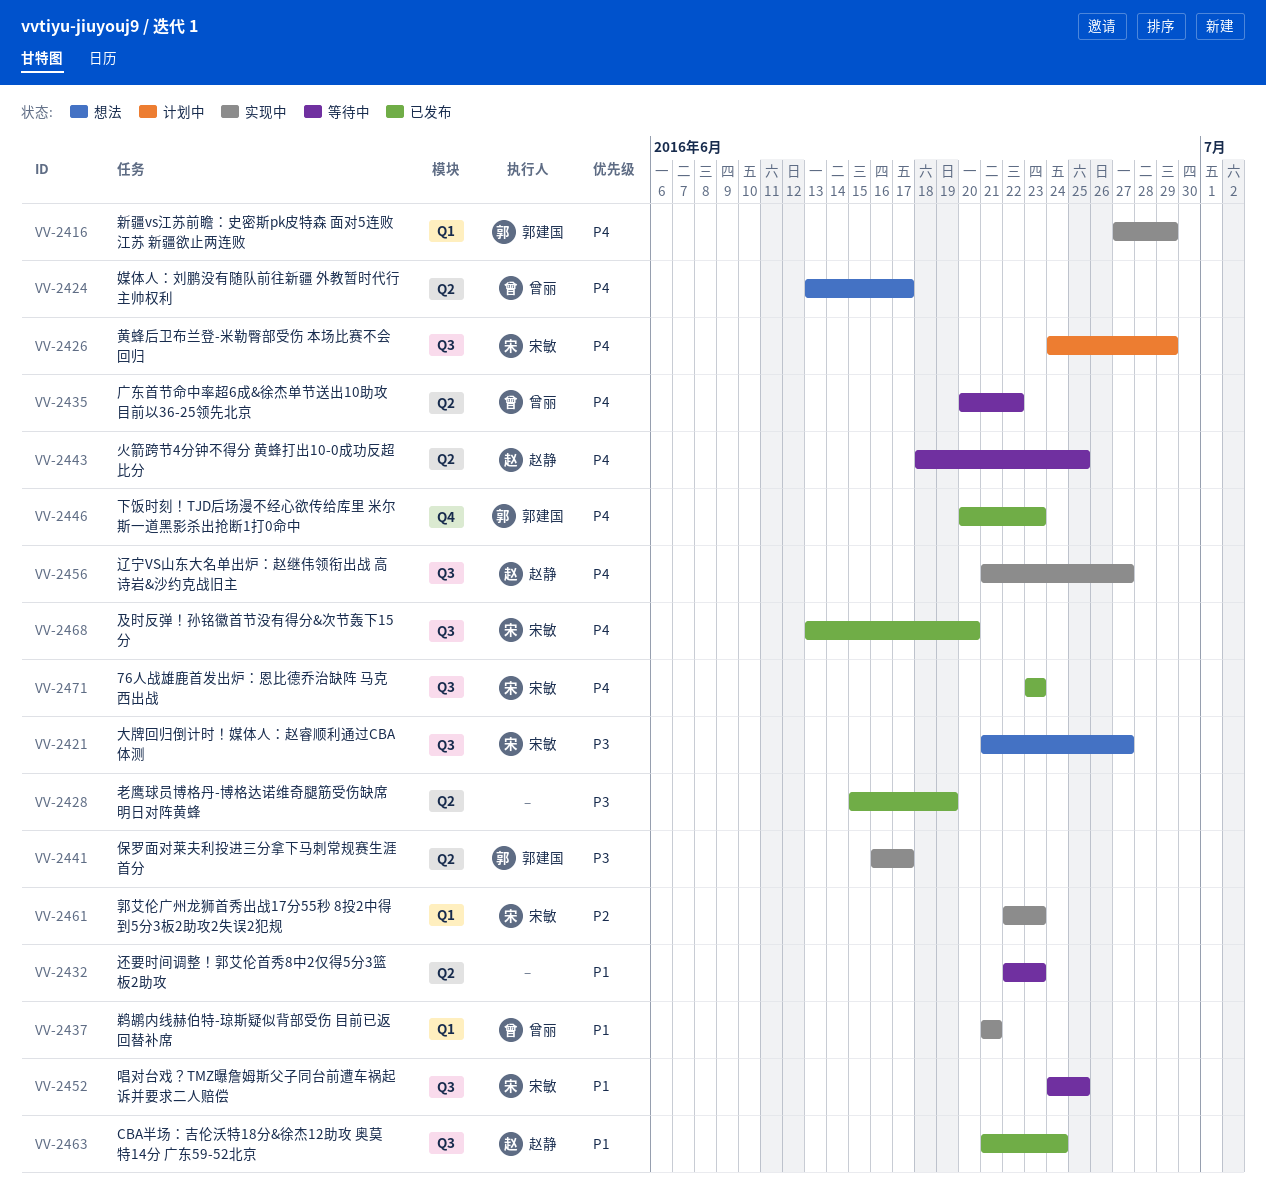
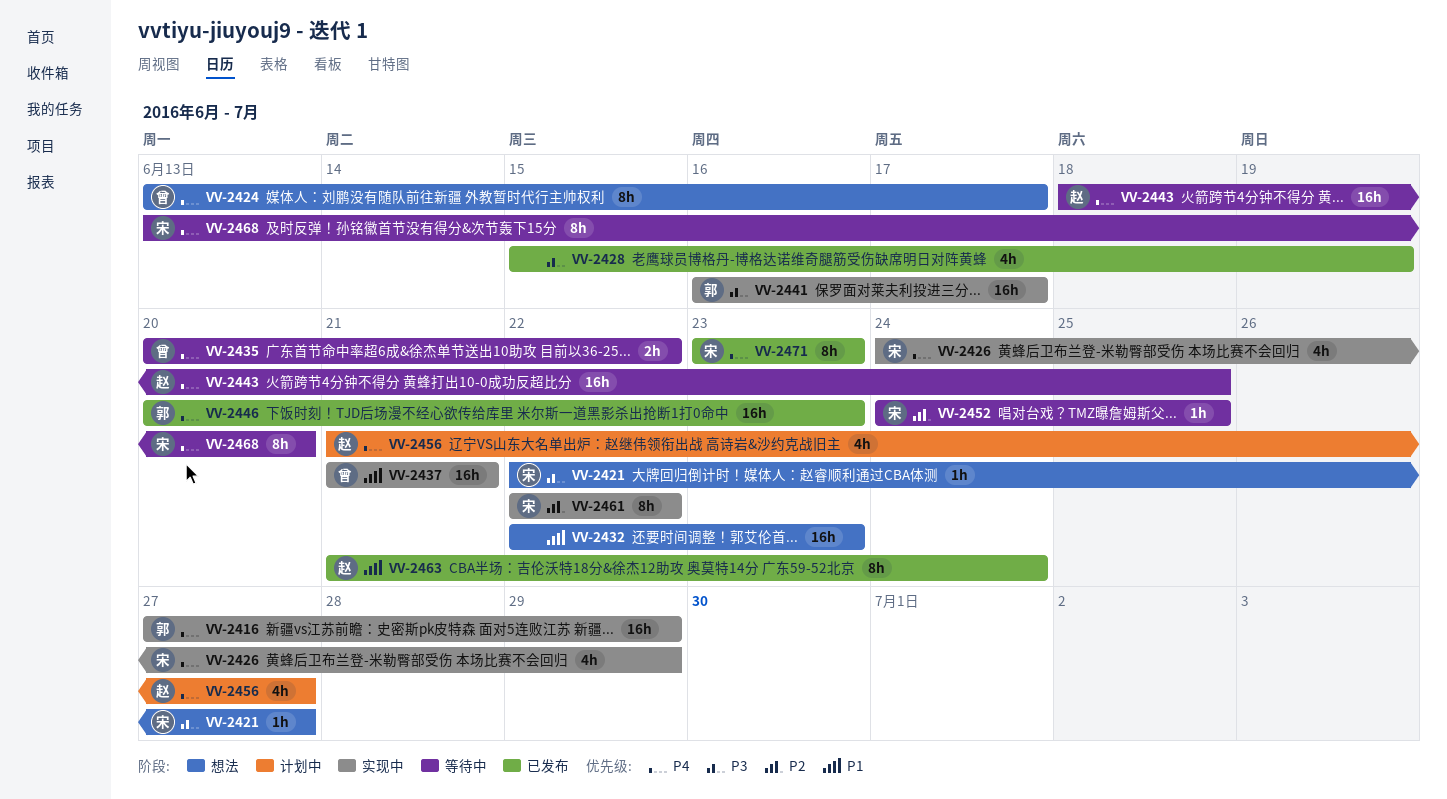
VV-2421, start: Jun 21 -> Jun 22
VV-2426, status: 计划中 -> 实现中
VV-2432, status: 等待中 -> 想法
VV-2452, priority: P1 -> P2
VV-2456, status: 实现中 -> 计划中
VV-2461, due: Jun 23 -> Jun 22
VV-2468, status: 已发布 -> 等待中

